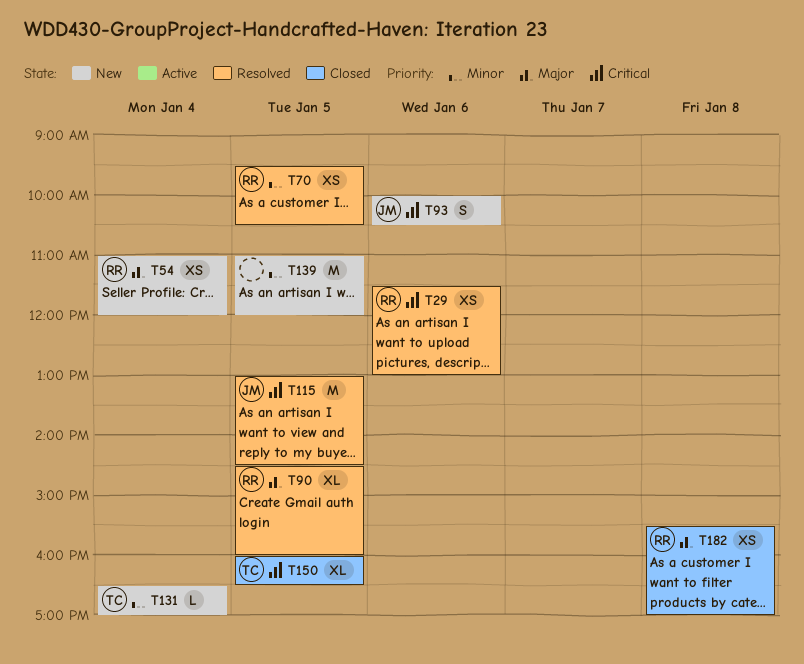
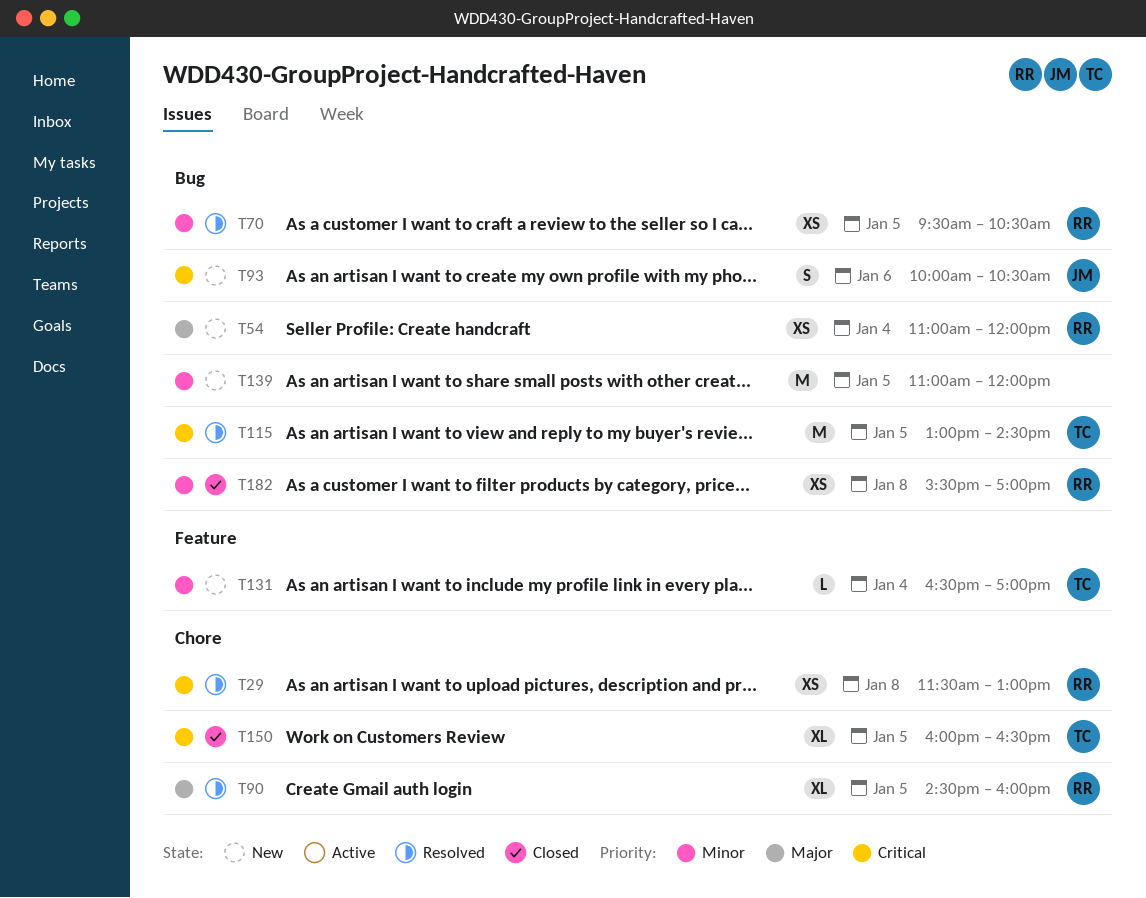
T29, day: Jan 6 -> Jan 8
T115, owner: JM -> TC
T182, priority: Major -> Minor

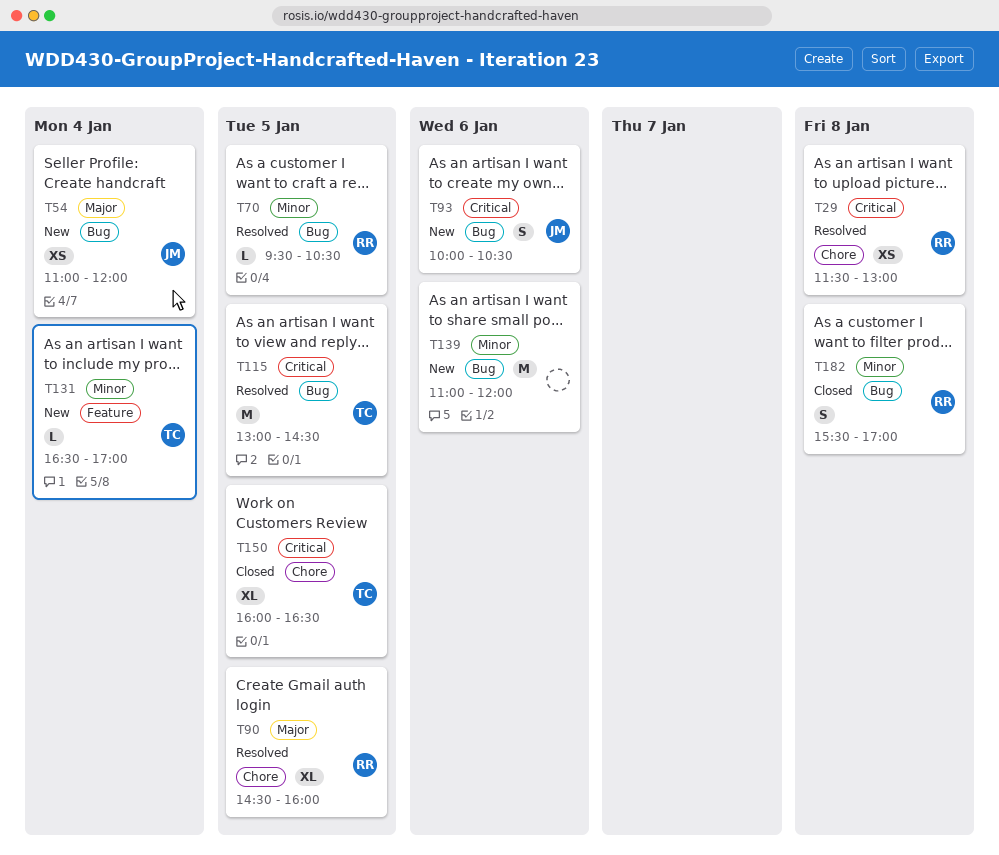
T54, owner: RR -> JM
T70, estimate: XS -> L
T139, day: Jan 5 -> Jan 6
T182, estimate: XS -> S

